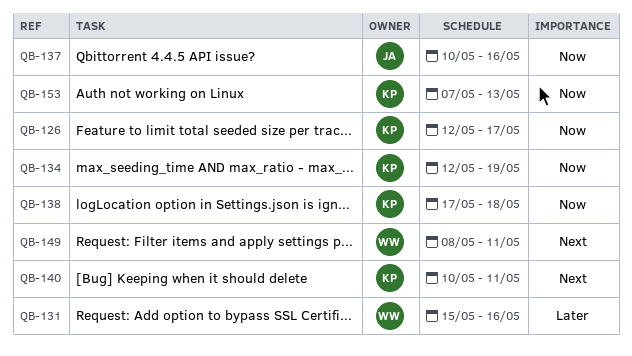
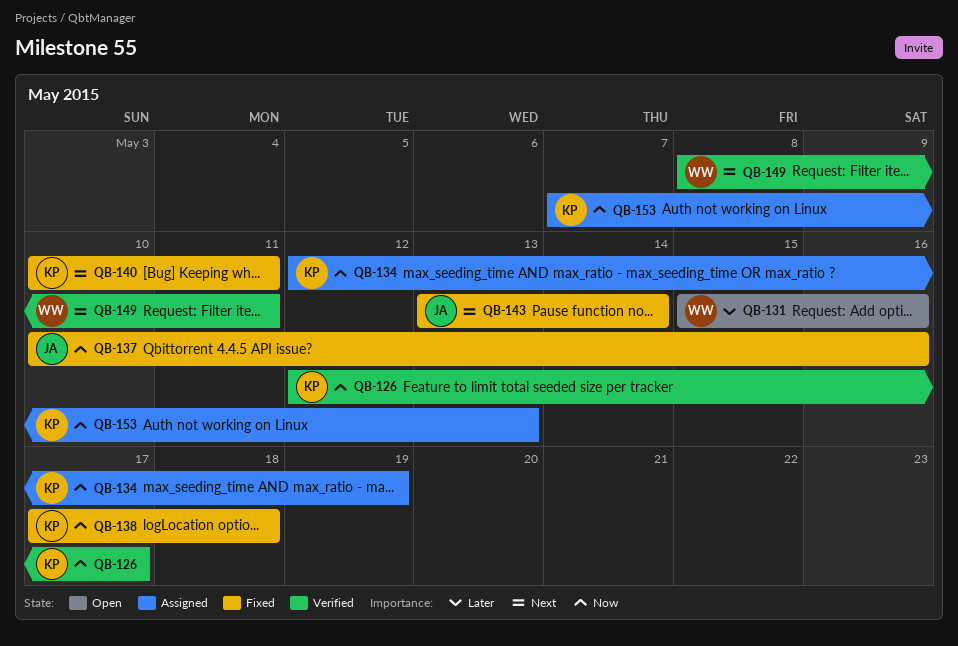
QB-143: none -> present

